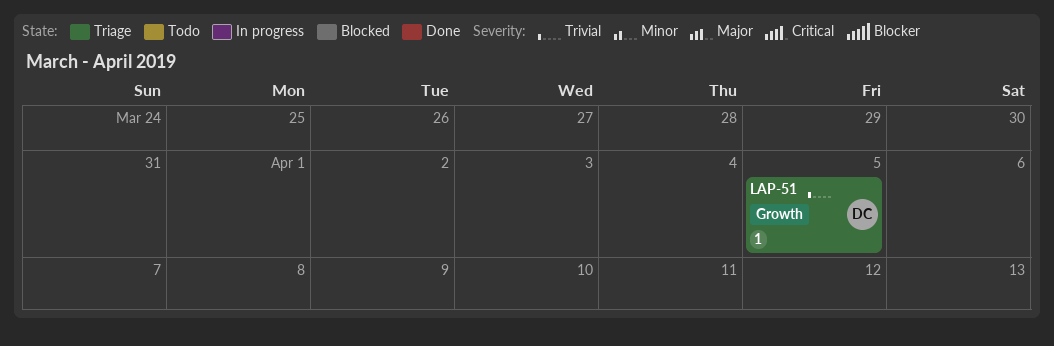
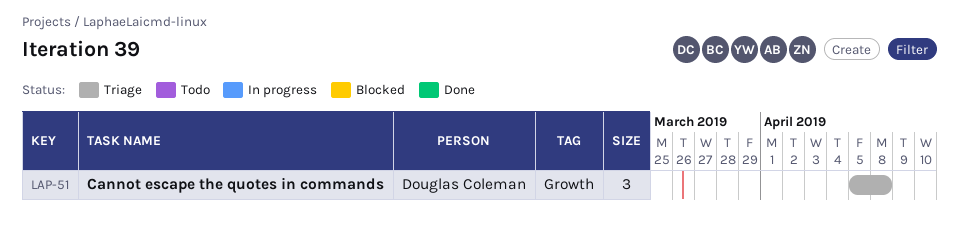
LAP-51, estimate: 1 -> 3
LAP-51, due: Apr 5 -> Apr 8

